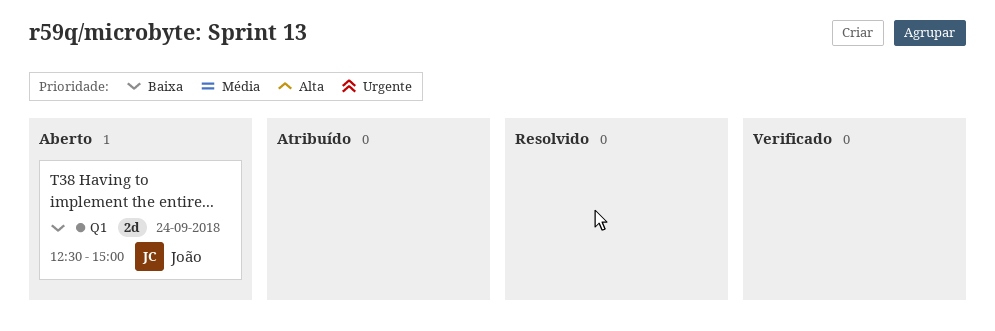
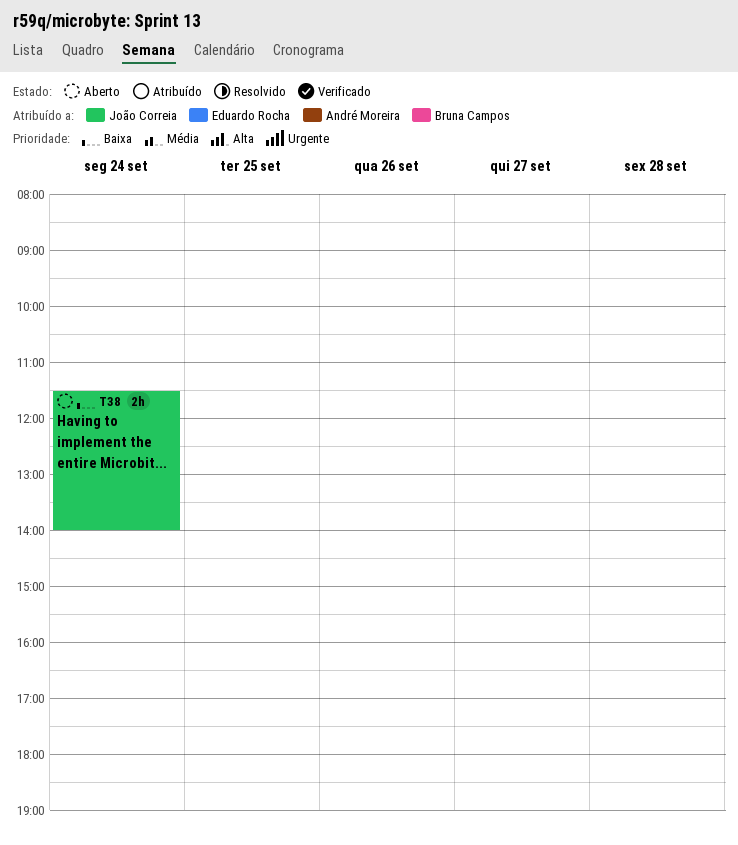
T38, estimate: 2d -> 2h
T38, begins: 12:30 -> 11:30
T38, ends: 15:00 -> 14:00

